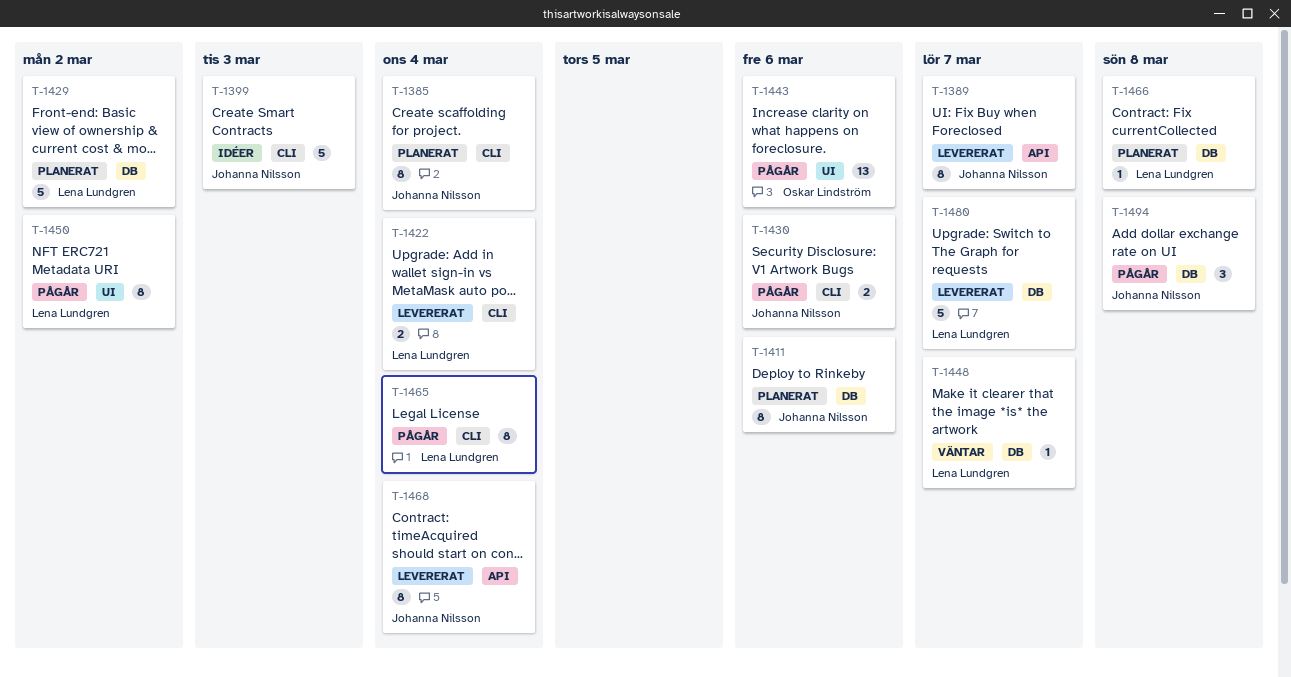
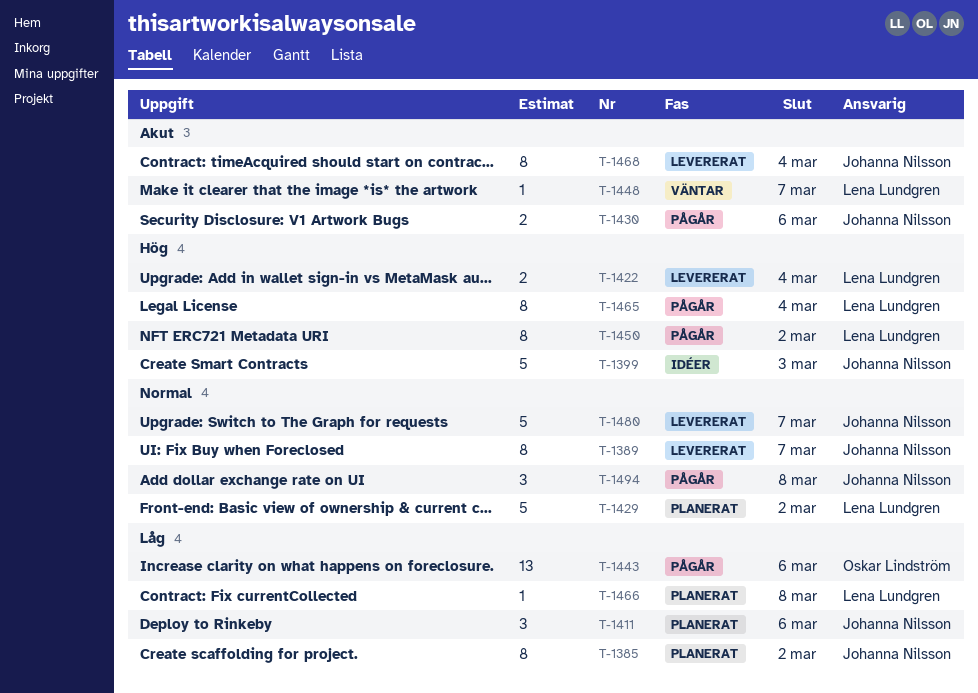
T-1385, due: Mar 4 -> Mar 2
T-1411, estimate: 8 -> 3
T-1480, owner: Lena Lundgren -> Johanna Nilsson

